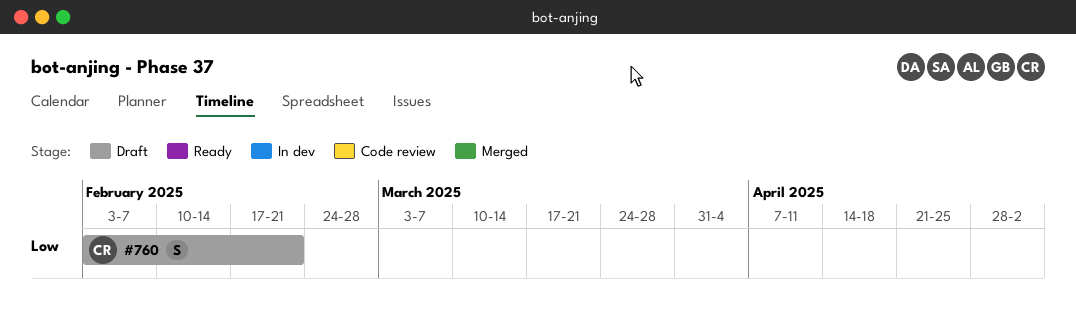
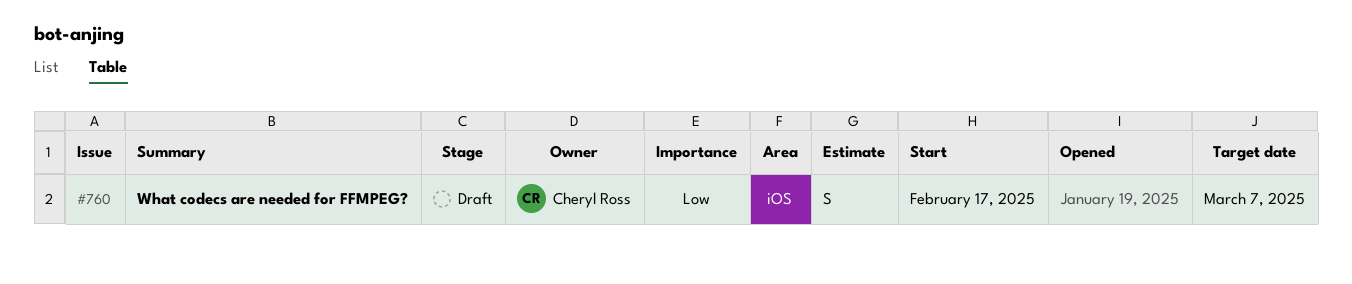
#760, start: Feb 3 -> Feb 17
#760, due: Feb 21 -> Mar 7

